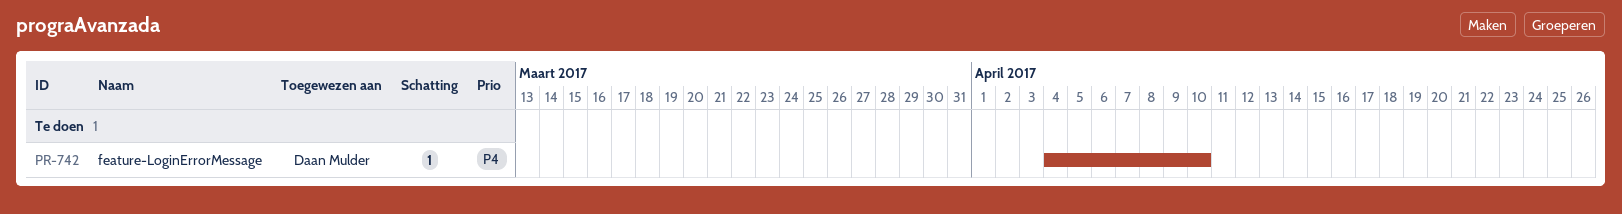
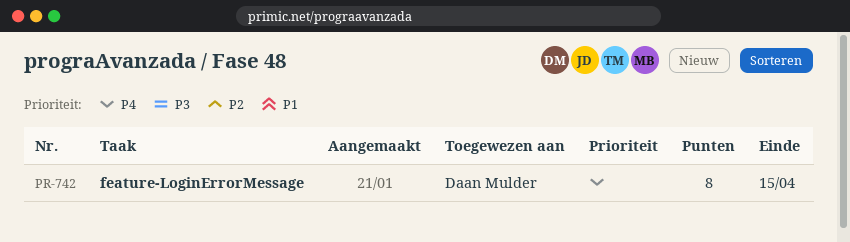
PR-742, estimate: 1 -> 8
PR-742, due: Apr 10 -> Apr 15

